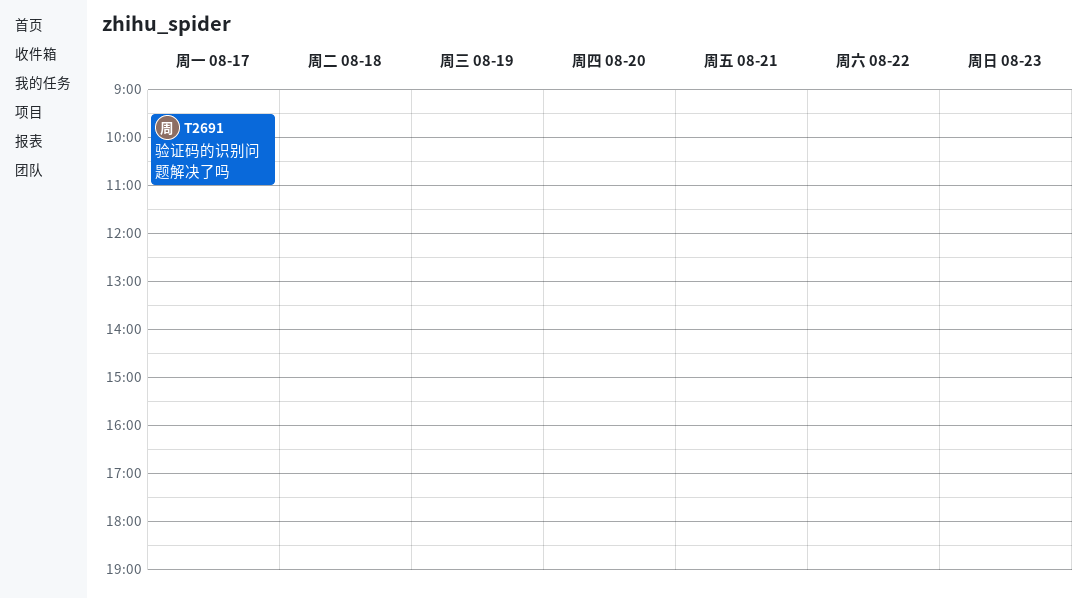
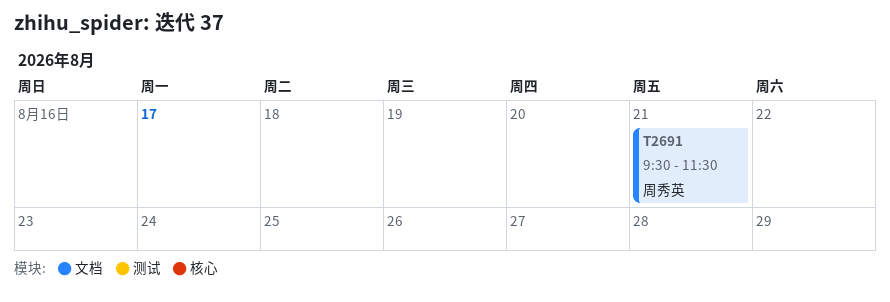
T2691, day: Aug 17 -> Aug 21
T2691, ends: 11:00 -> 11:30

